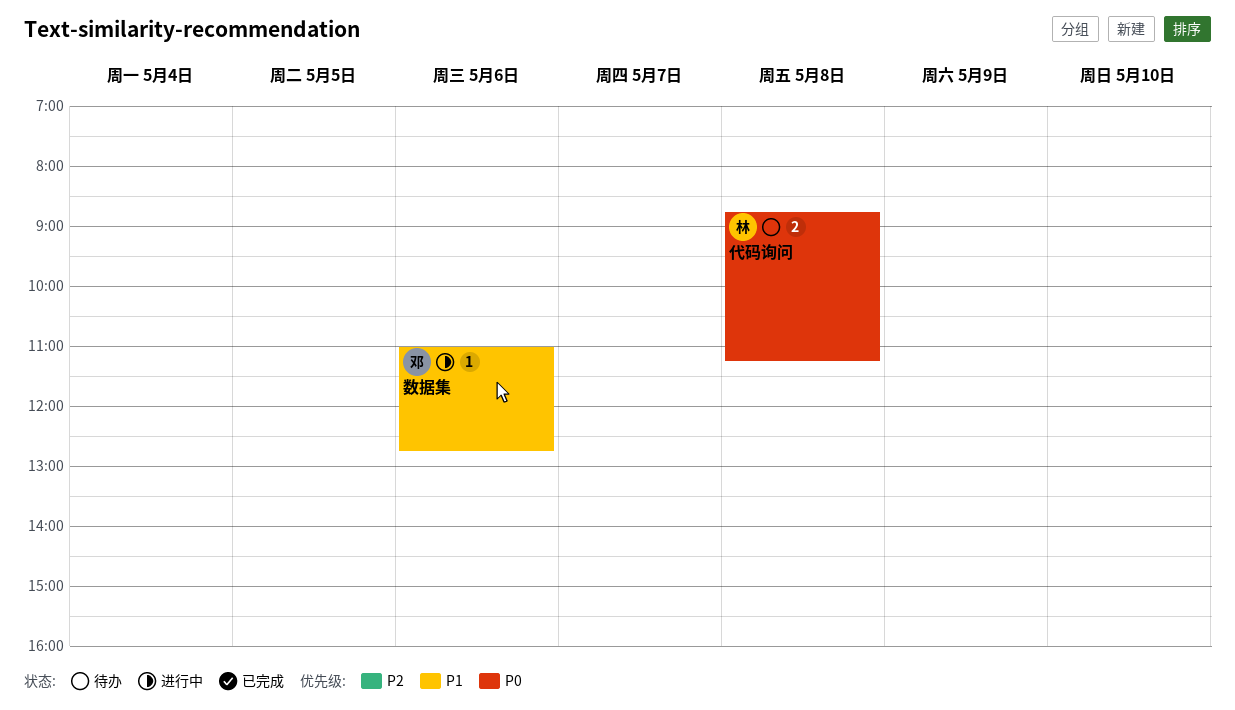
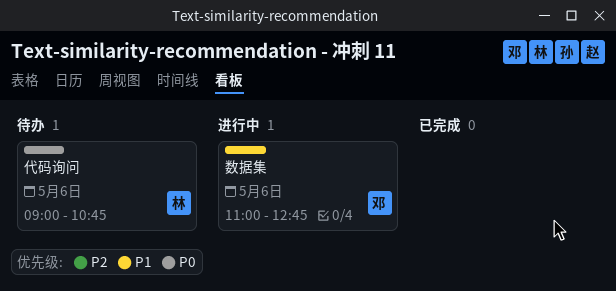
代码询问, day: May 8 -> May 6
代码询问, begins: 08:45 -> 09:00
代码询问, ends: 11:15 -> 10:45

